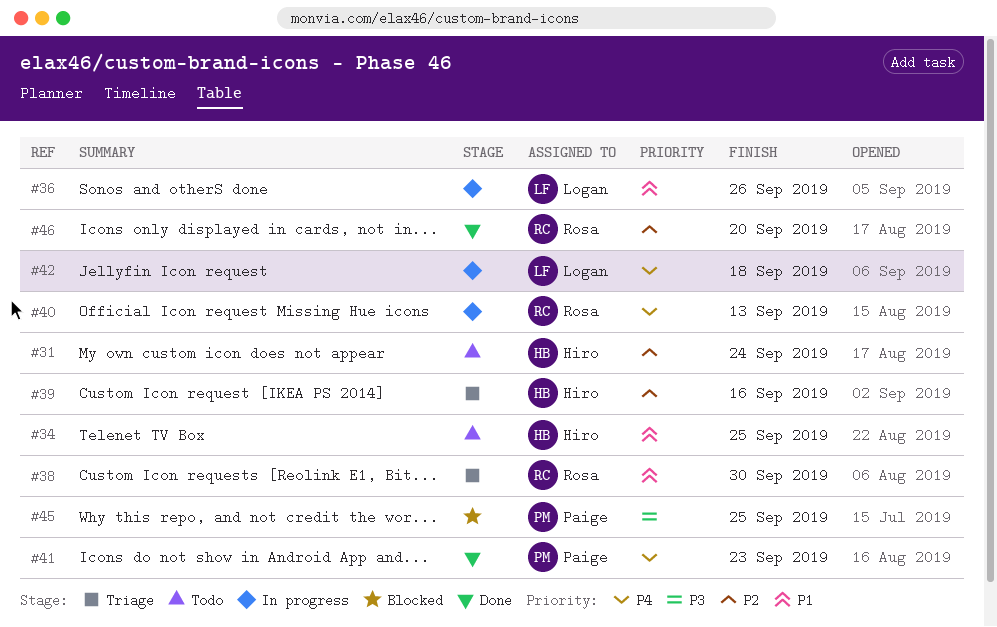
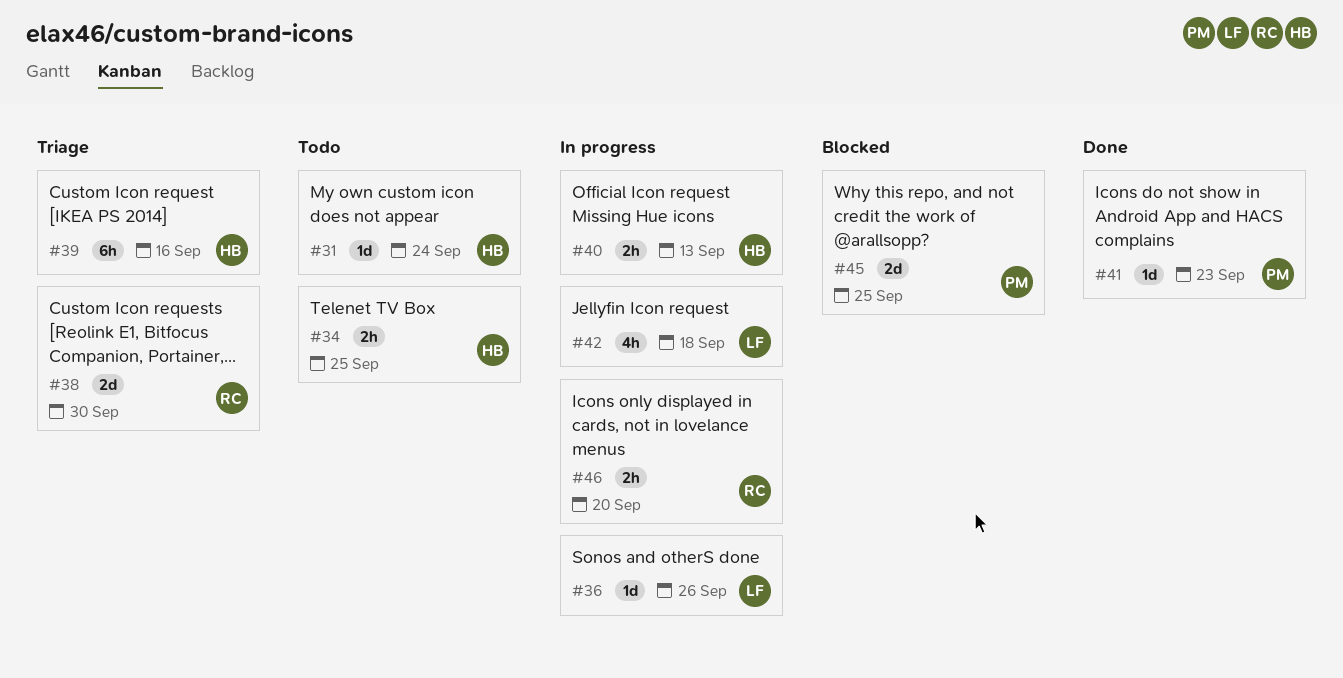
#40, owner: Rosa -> Hiro
#46, status: Done -> In progress

